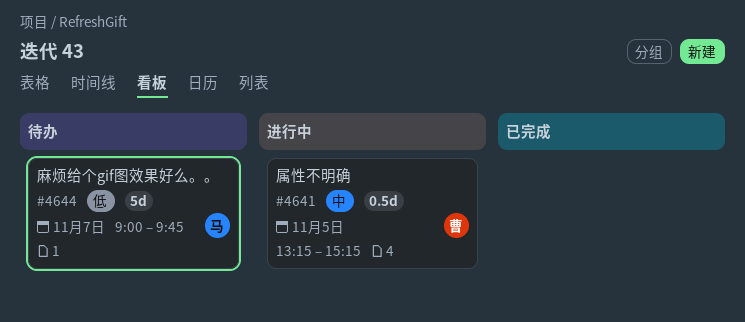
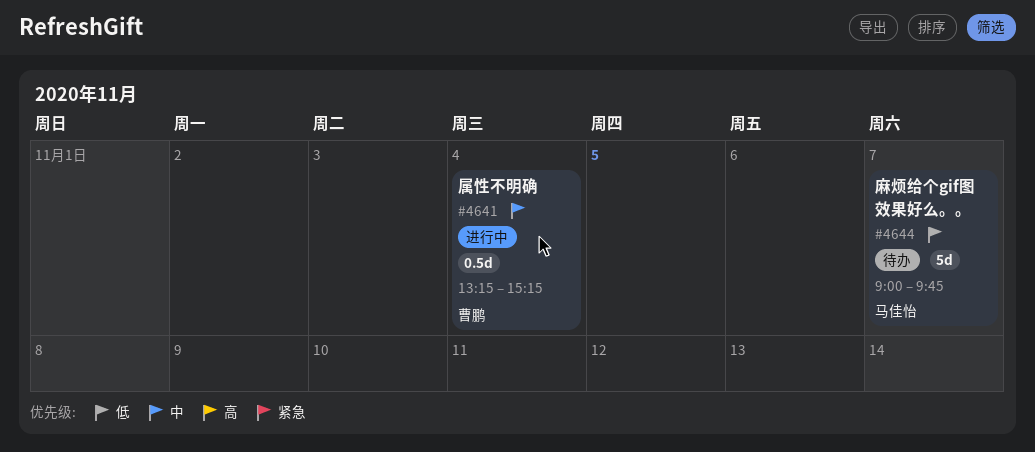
#4641, day: Nov 5 -> Nov 4

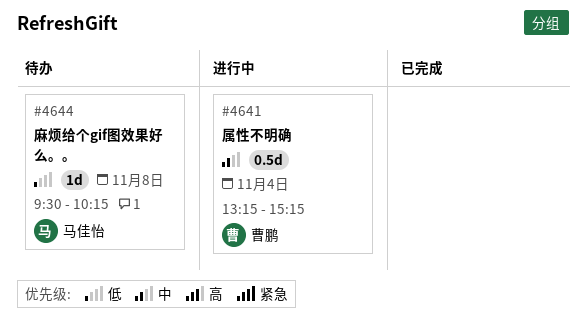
#4644, estimate: 5d -> 1d
#4644, day: Nov 7 -> Nov 8
#4644, begins: 09:00 -> 09:30
#4644, ends: 09:45 -> 10:15

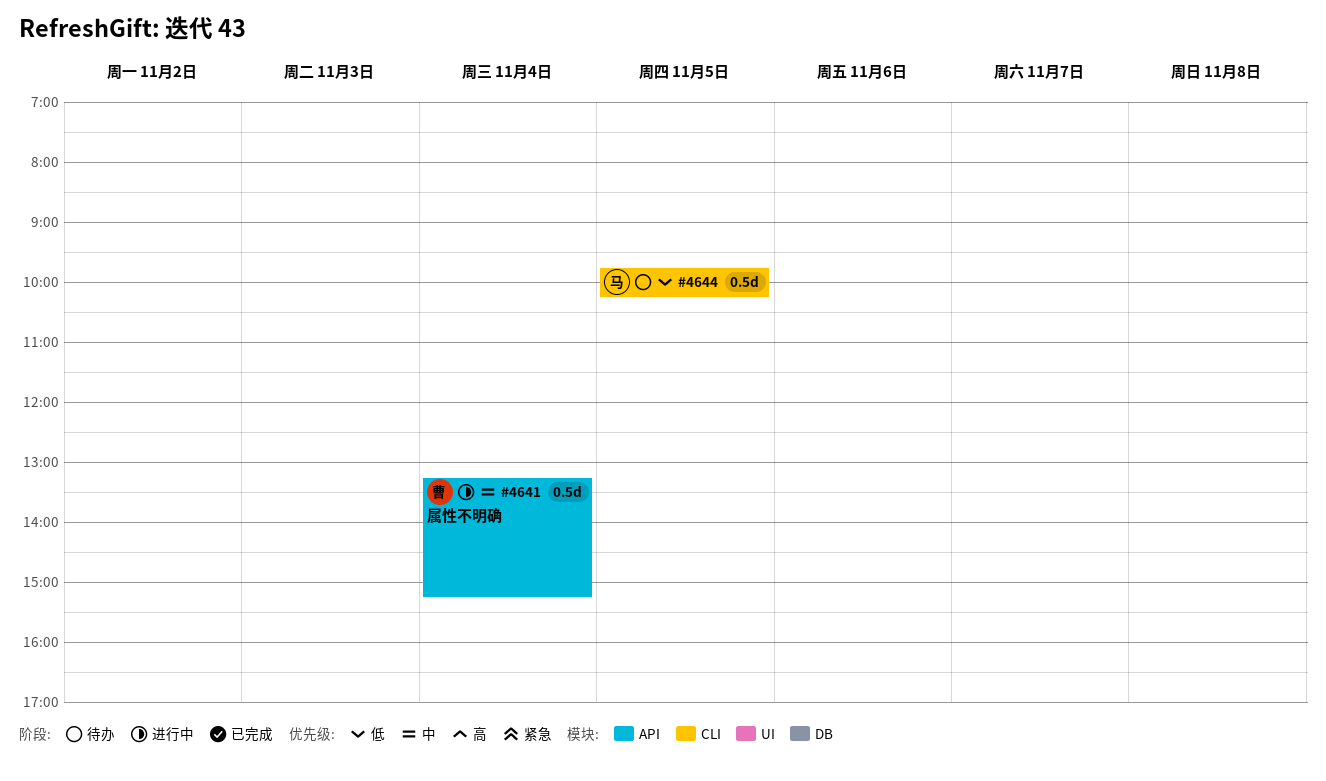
#4644, estimate: 1d -> 0.5d
#4644, day: Nov 8 -> Nov 5
#4644, begins: 09:30 -> 09:45

